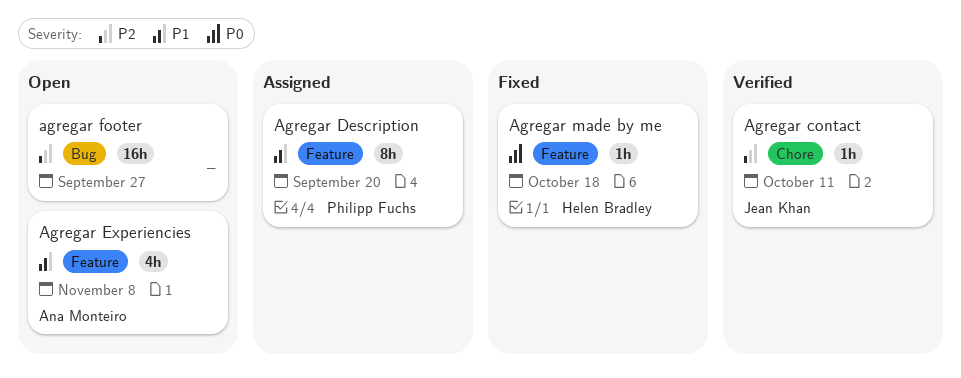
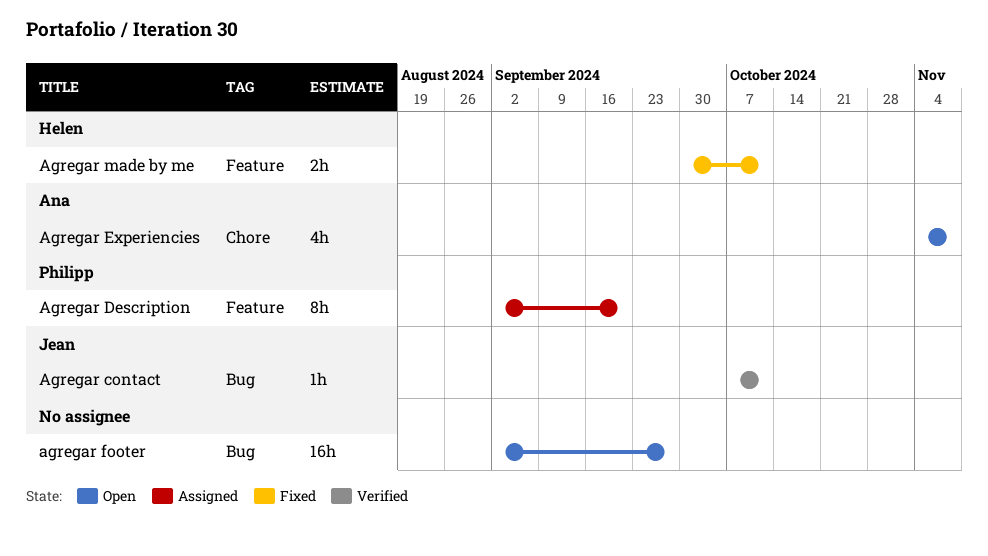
Agregar contact, label: Chore -> Bug
Agregar Experiencies, label: Feature -> Chore
Agregar made by me, estimate: 1h -> 2h
Agregar made by me, due: Oct 18 -> Oct 11

